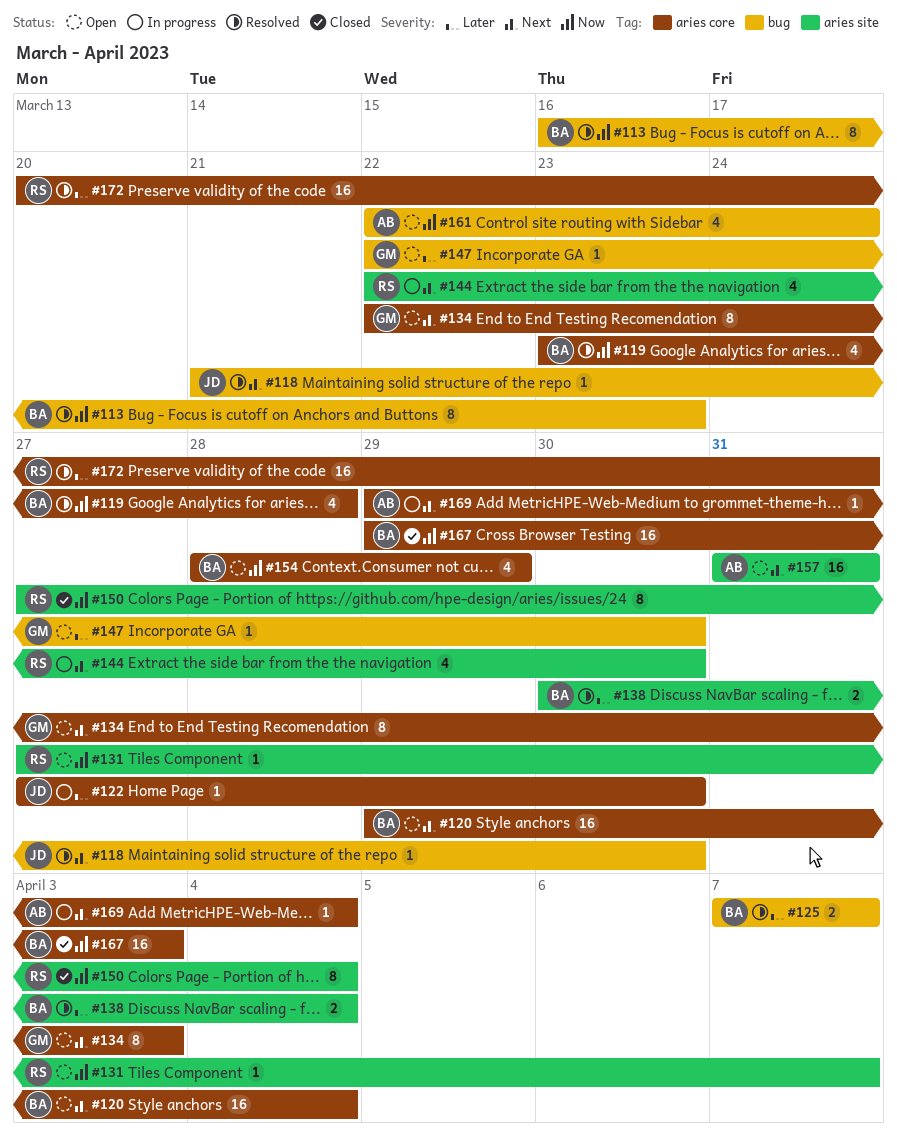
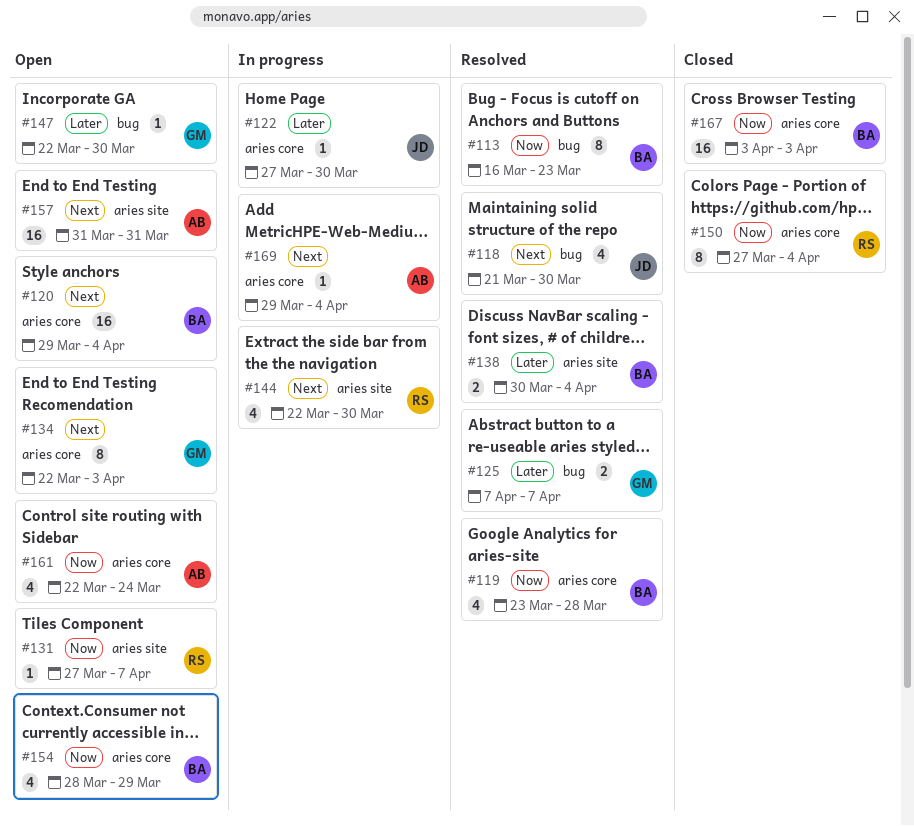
#118, estimate: 1 -> 4
#125, owner: BA -> GM
#150, label: aries site -> aries core
#161, label: bug -> aries core
#167, start: Mar 29 -> Apr 3
#172: present -> none

